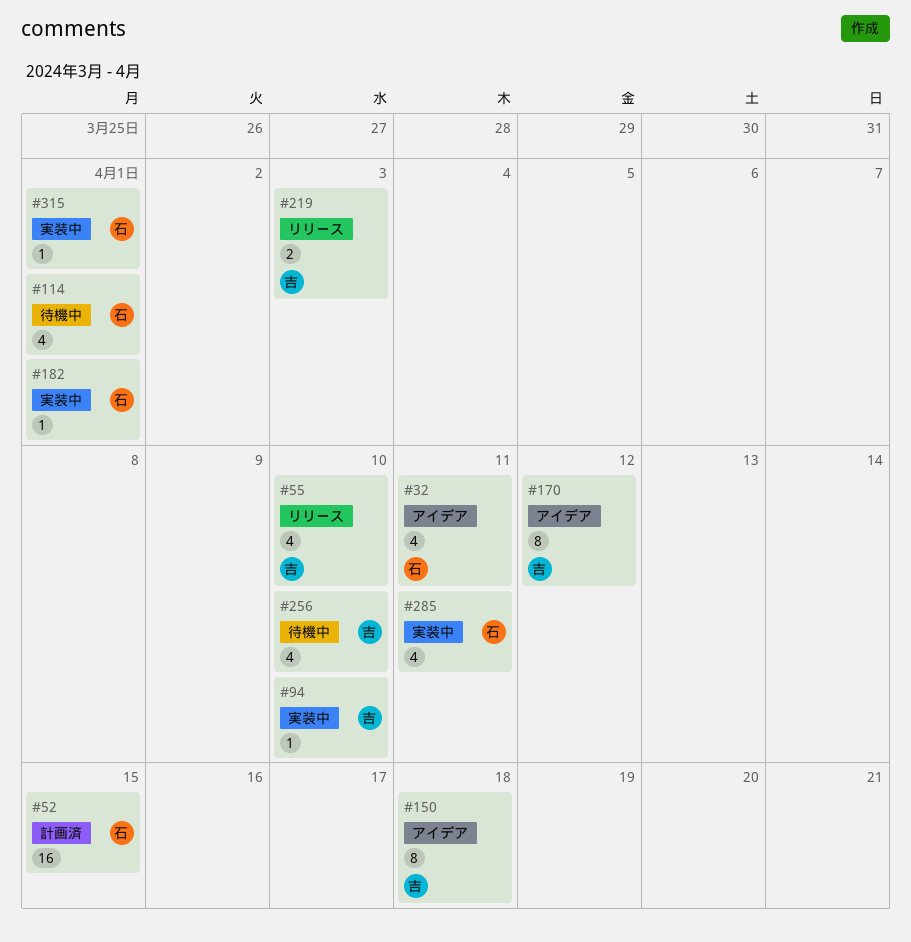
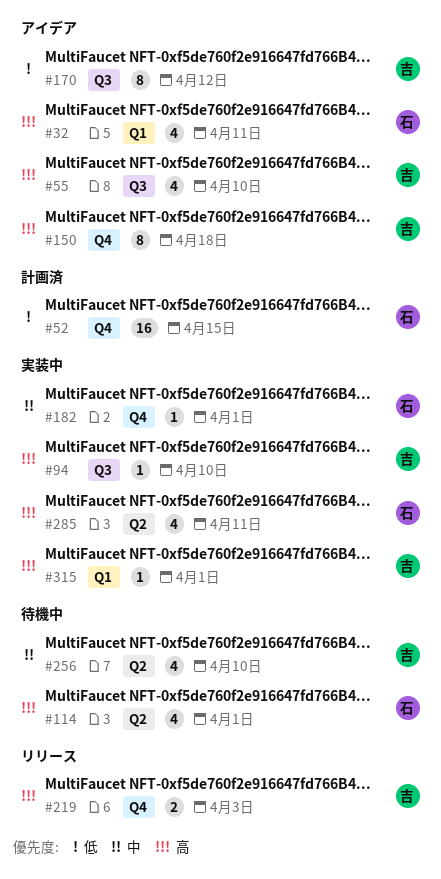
#55, status: リリース -> アイデア
#315, owner: 石 -> 吉

